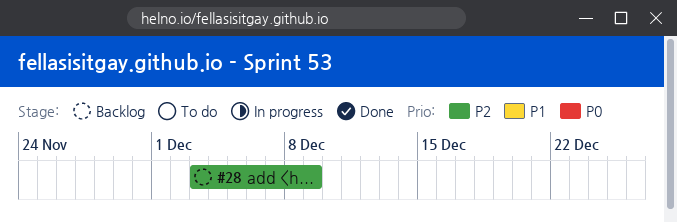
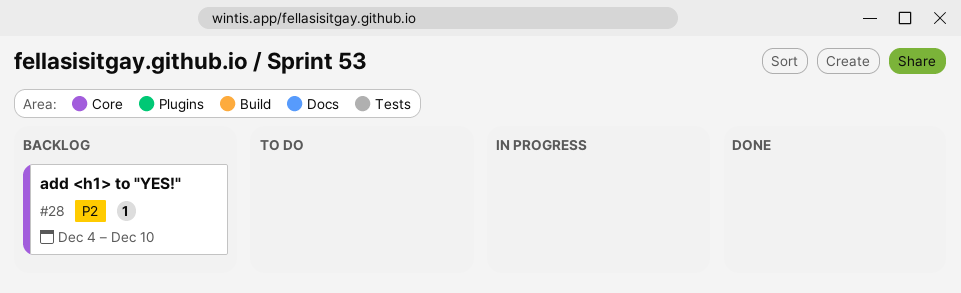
#28, start: Dec 3 -> Dec 4
#28, due: Dec 9 -> Dec 10

